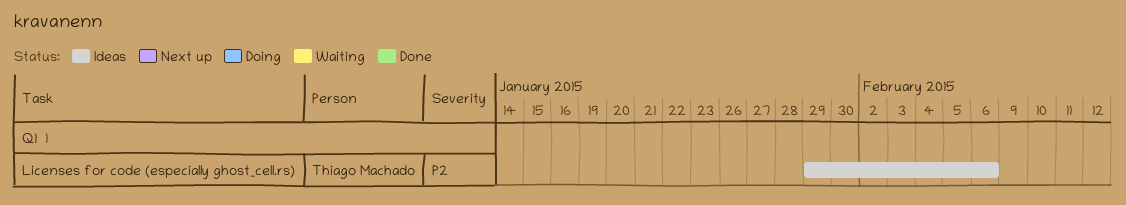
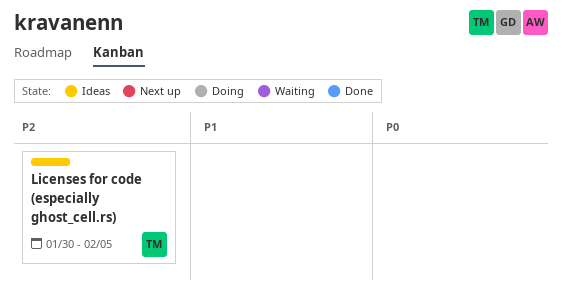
Licenses for code (especially ghost_cell.rs), start: Jan 29 -> Jan 30
Licenses for code (especially ghost_cell.rs), due: Feb 6 -> Feb 5

